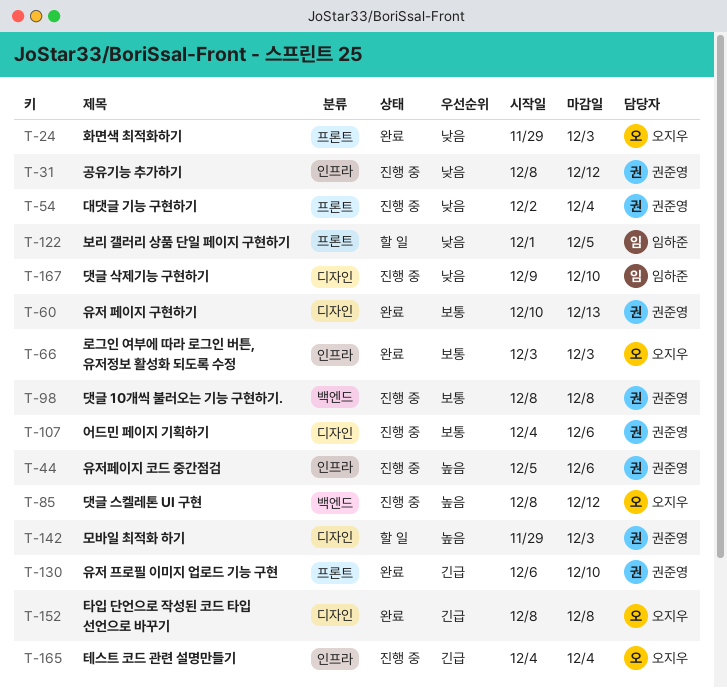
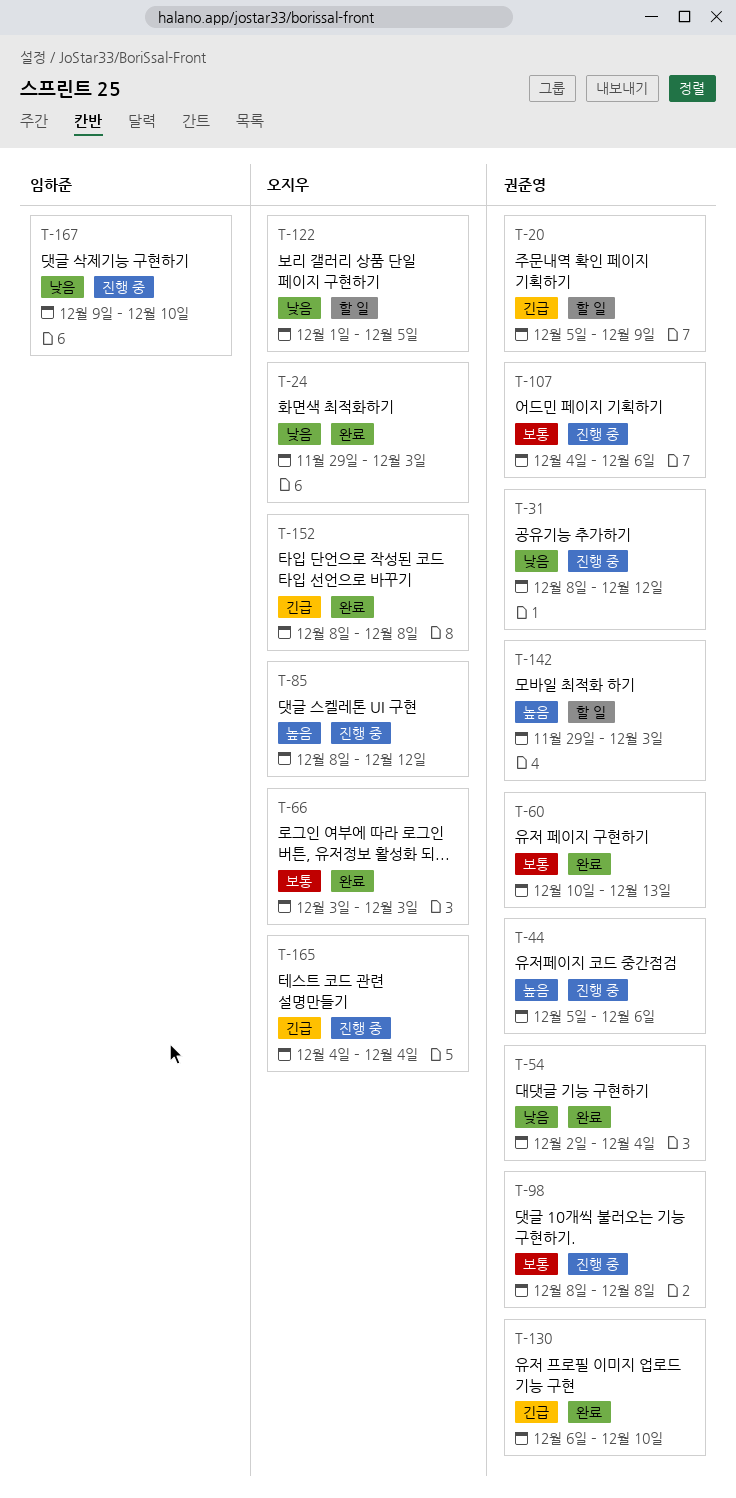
T-20: none -> present
T-54, status: 진행 중 -> 완료
T-122, owner: 임하준 -> 오지우

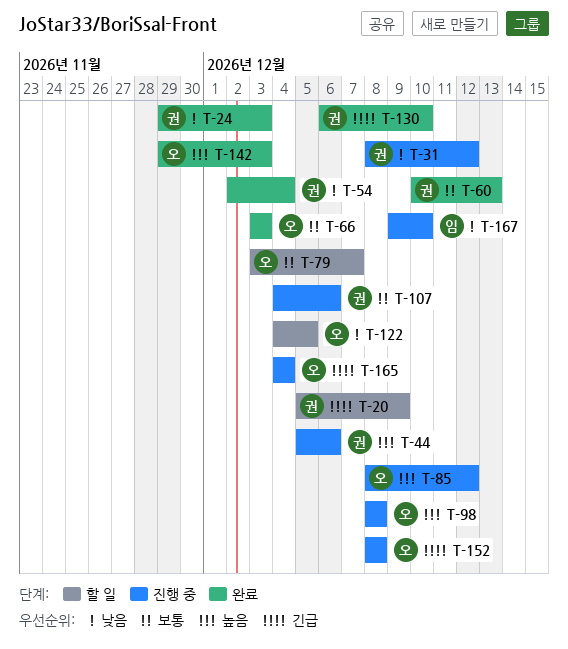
T-24, owner: 오지우 -> 권준영
T-79: none -> present
T-98, owner: 권준영 -> 오지우
T-98, priority: 보통 -> 높음
T-122, start: Dec 1 -> Dec 4
T-142, status: 할 일 -> 완료
T-142, owner: 권준영 -> 오지우
T-152, status: 완료 -> 진행 중

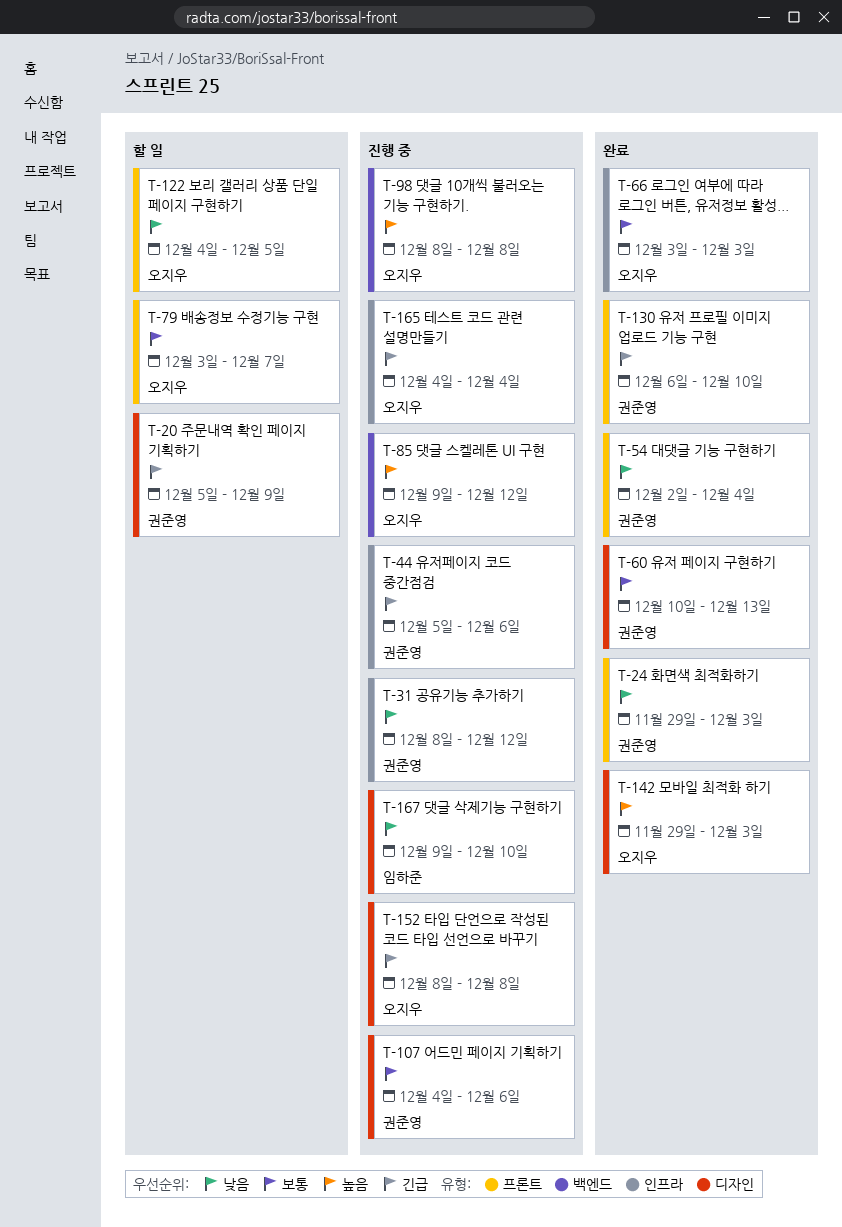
T-44, priority: 높음 -> 긴급
T-85, start: Dec 8 -> Dec 9

